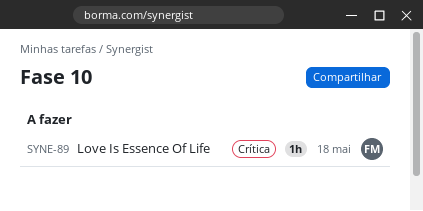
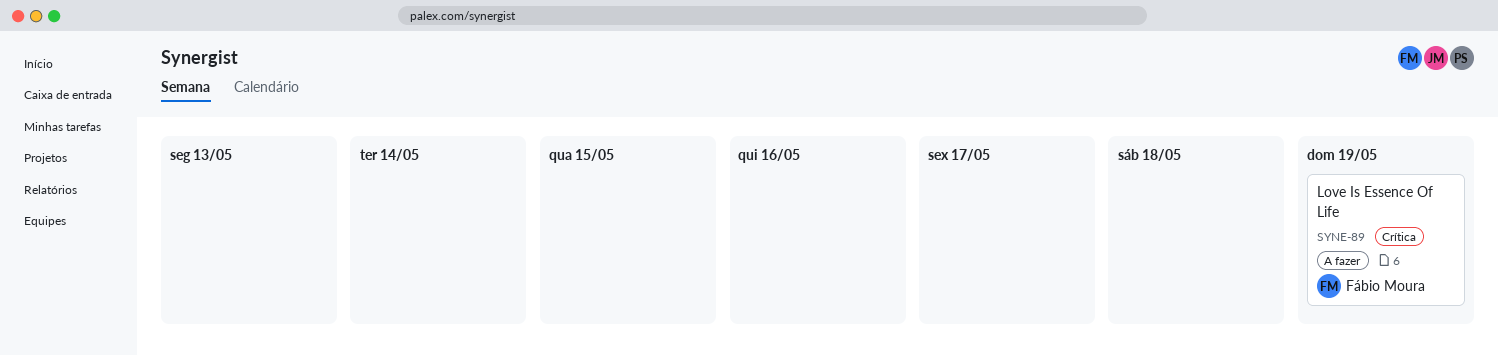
SYNE-89, due: May 18 -> May 19

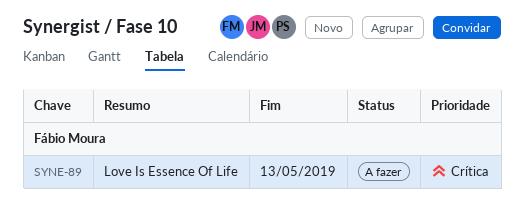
SYNE-89, due: May 19 -> May 13

